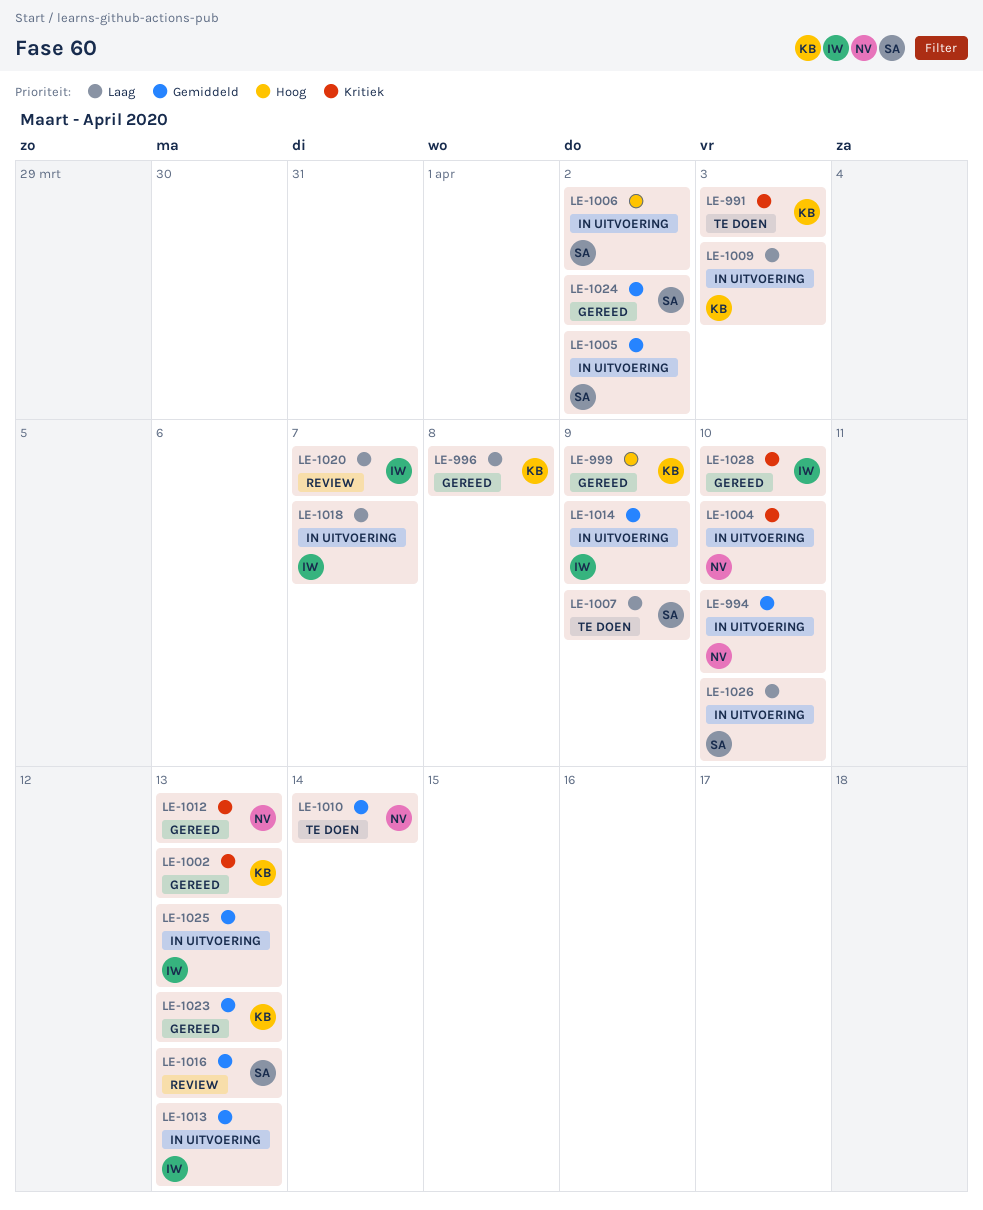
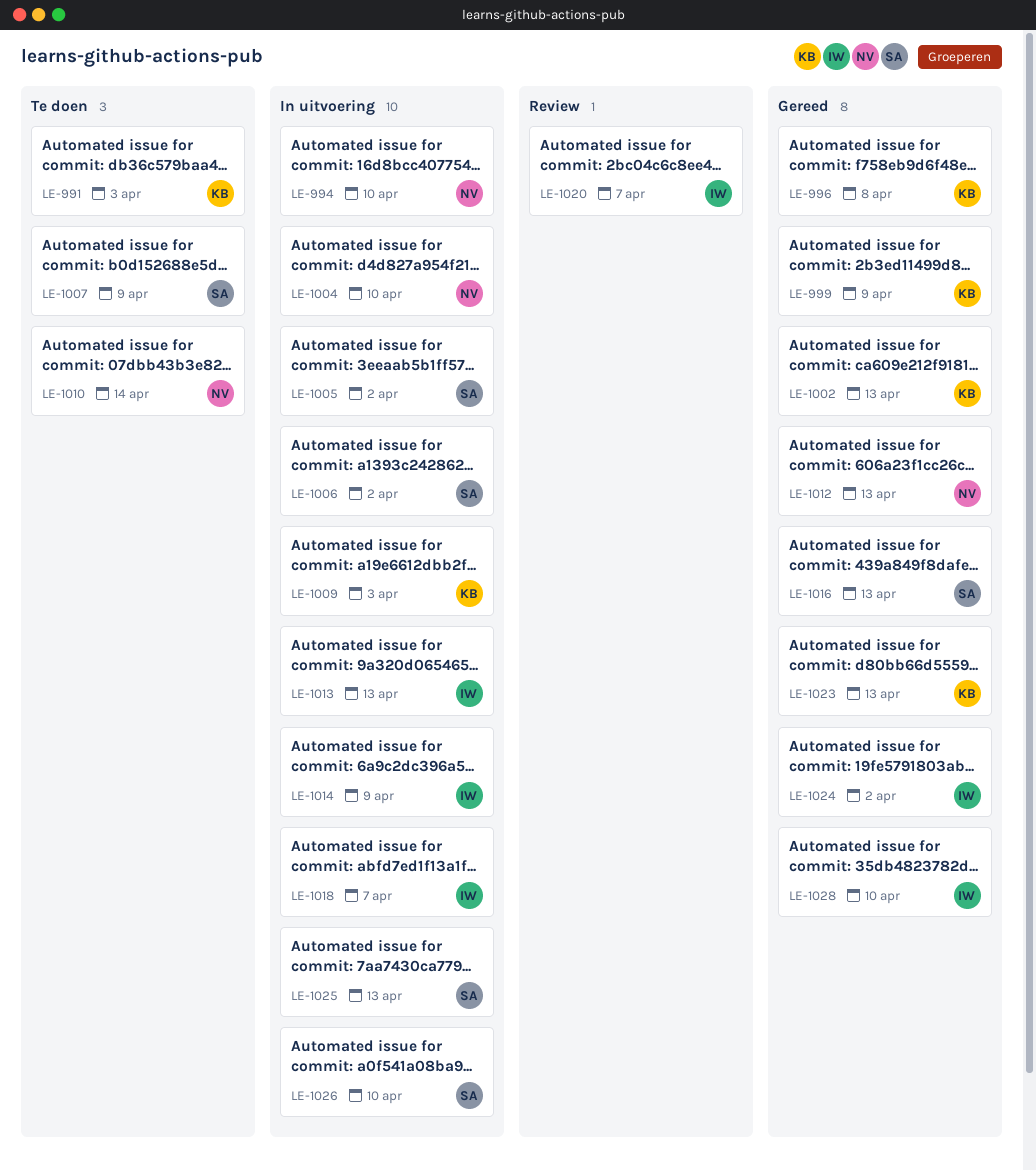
LE-1016, status: Review -> Gereed
LE-1024, owner: SA -> IW
LE-1025, owner: IW -> SA

